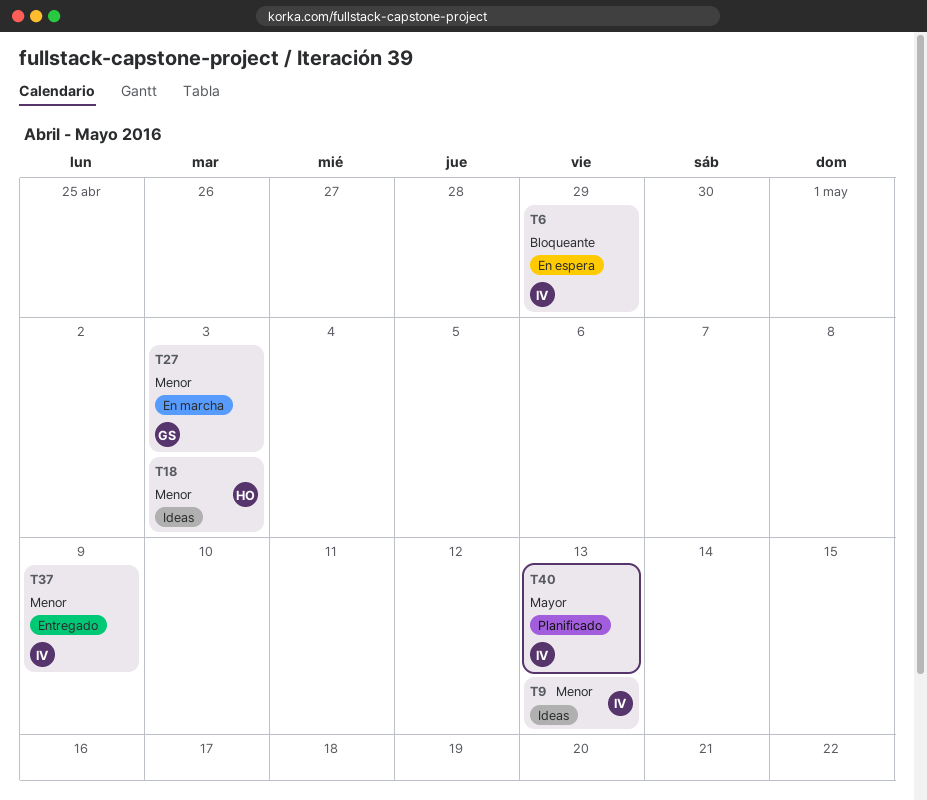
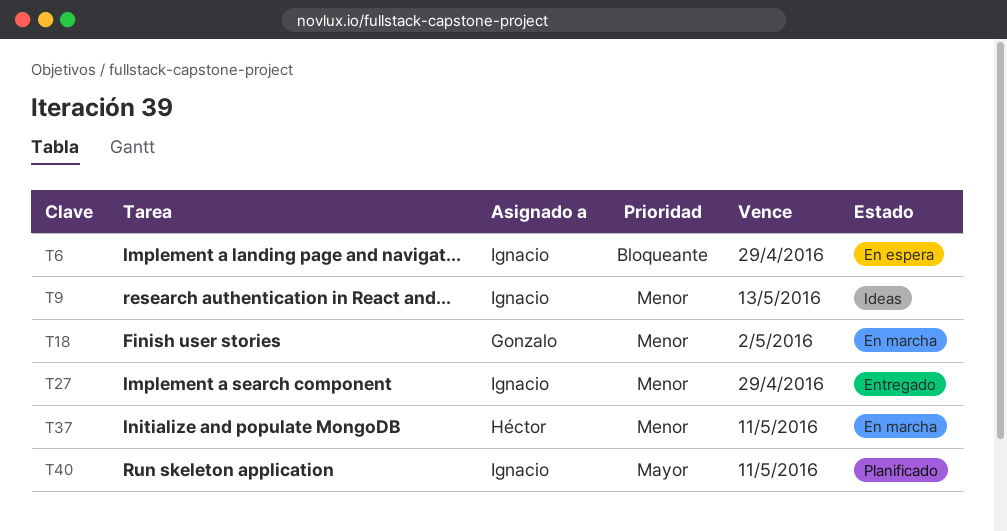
T18, status: Ideas -> En marcha
T18, owner: Héctor -> Gonzalo
T18, due: May 3 -> May 2
T27, status: En marcha -> Entregado
T27, owner: Gonzalo -> Ignacio
T27, due: May 3 -> Apr 29
T37, status: Entregado -> En marcha
T37, owner: Ignacio -> Héctor
T37, due: May 9 -> May 11
T40, due: May 13 -> May 11

